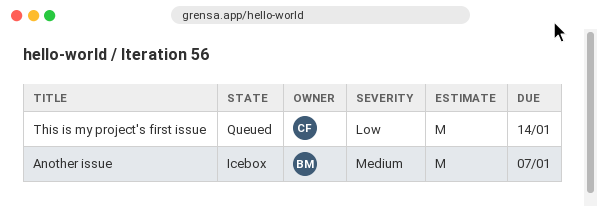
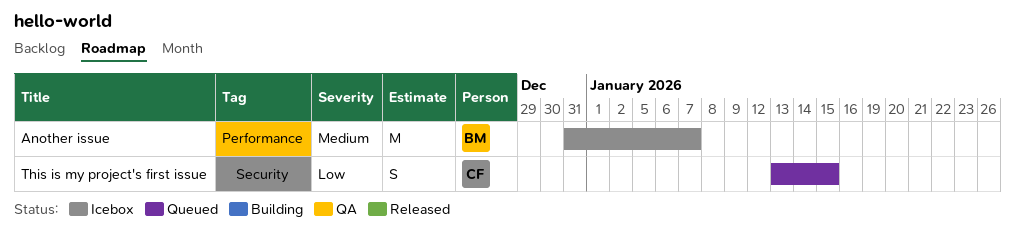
This is my project's first issue, estimate: M -> S
This is my project's first issue, due: Jan 14 -> Jan 15

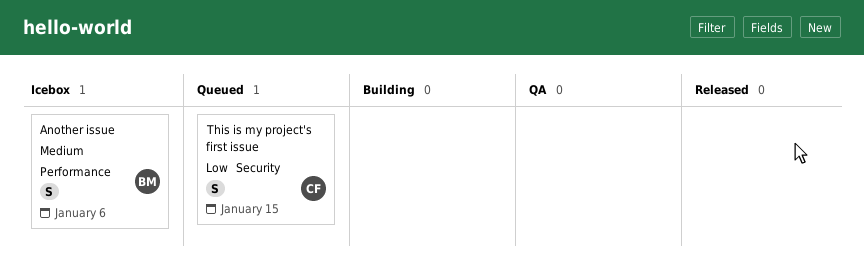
Another issue, estimate: M -> S
Another issue, due: Jan 7 -> Jan 6

